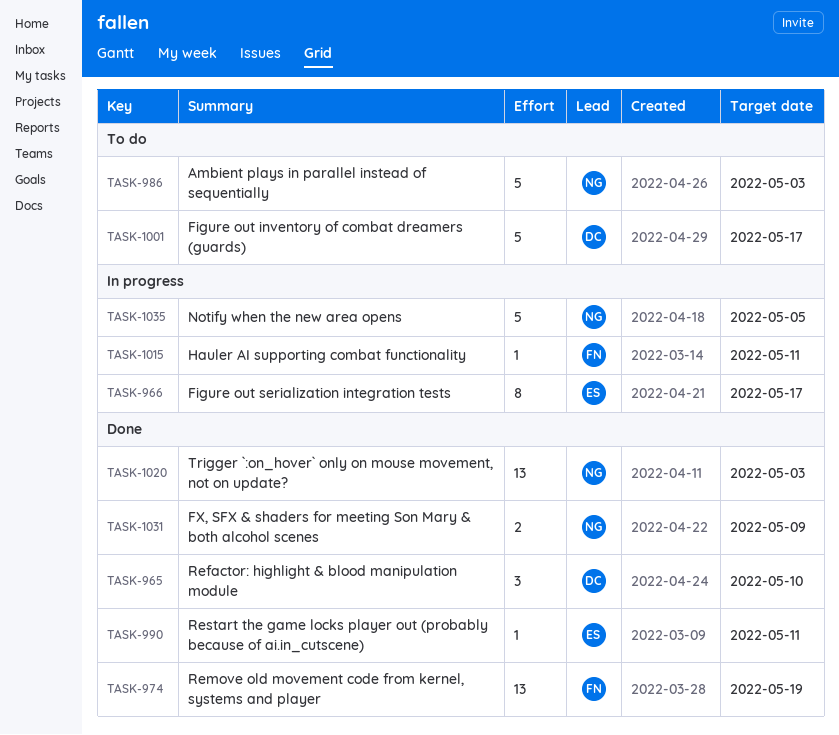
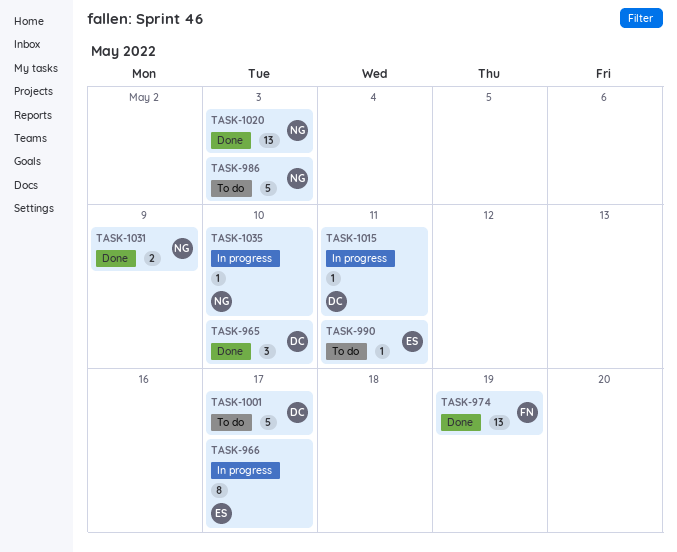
TASK-990, status: Done -> To do
TASK-1015, owner: FN -> DC
TASK-1035, estimate: 5 -> 1
TASK-1035, due: May 5 -> May 10

